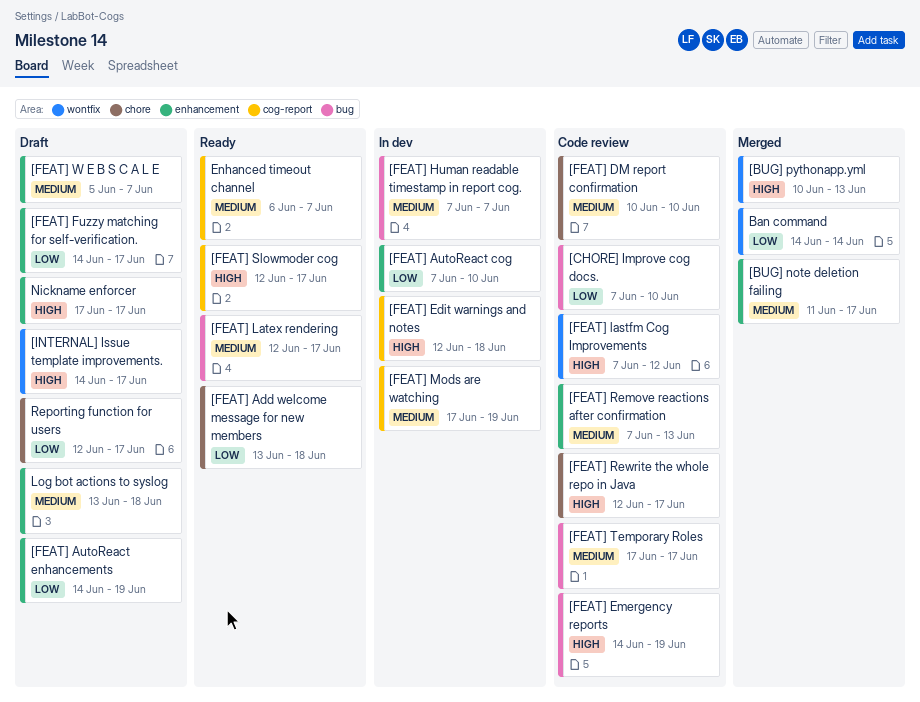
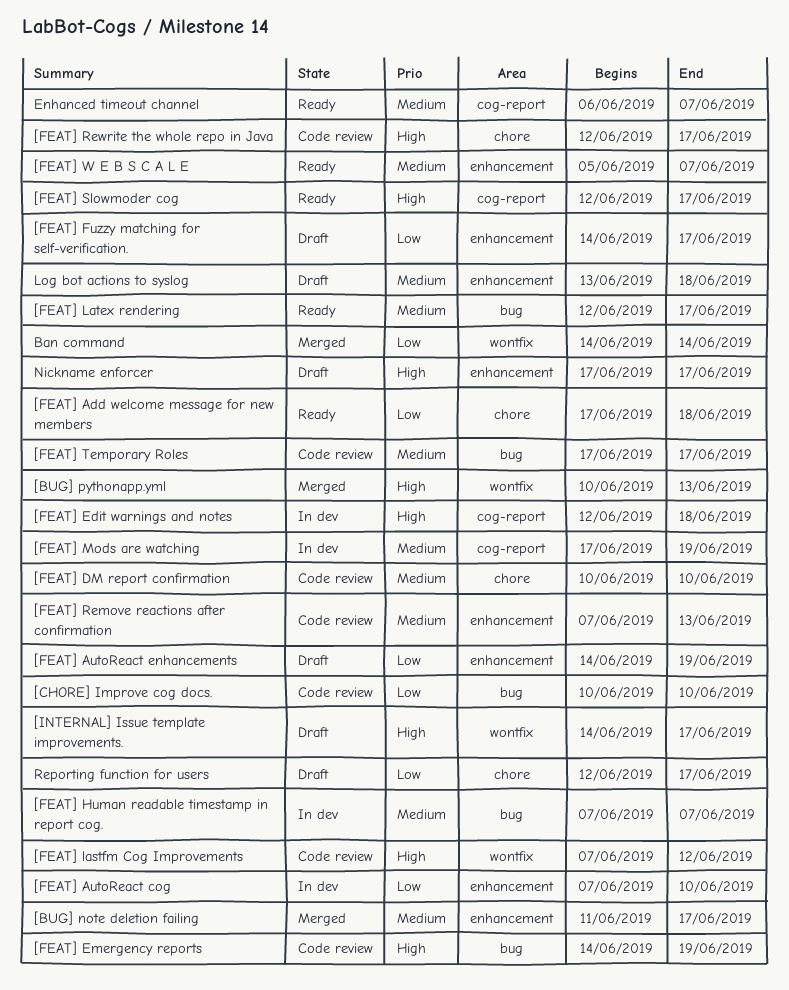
[CHORE] Improve cog docs., start: Jun 7 -> Jun 10
[FEAT] Add welcome message for new members, start: Jun 13 -> Jun 17
[FEAT] W E B S C A L E, status: Draft -> Ready

